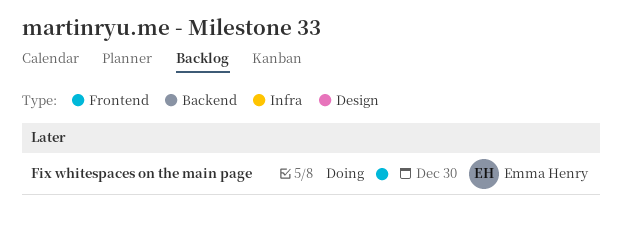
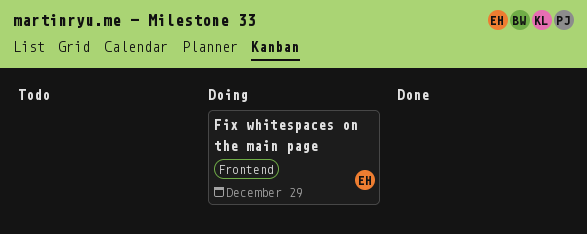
Fix whitespaces on the main page, due: Dec 30 -> Dec 29

